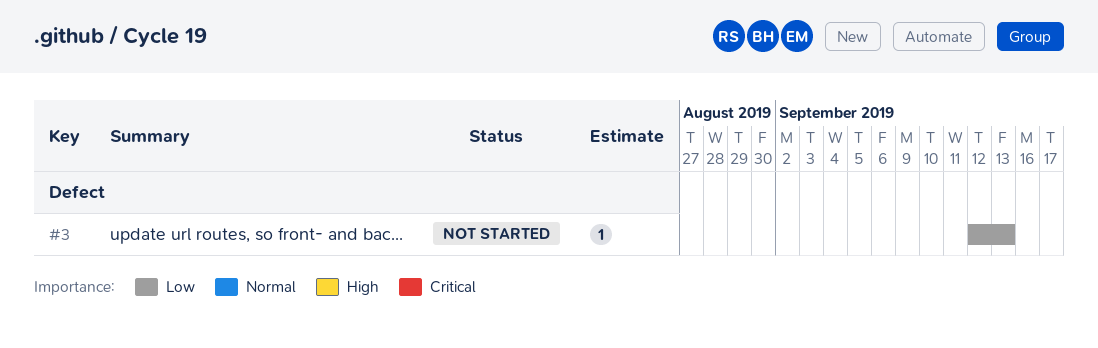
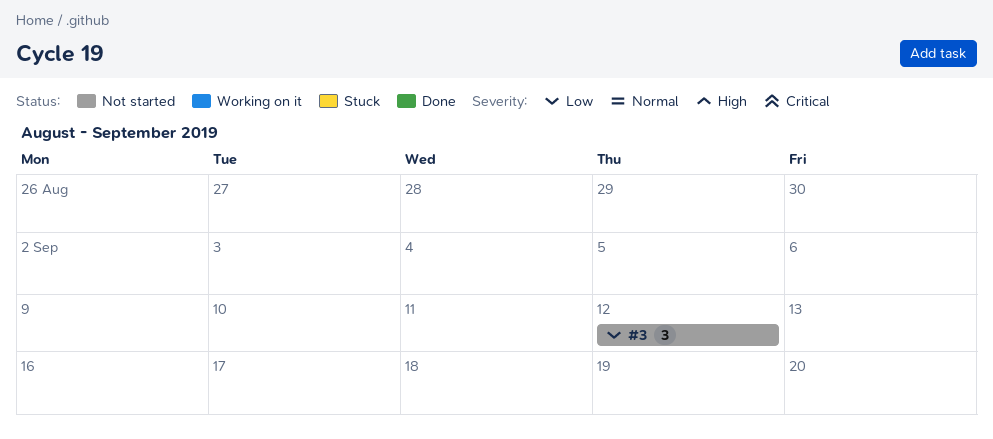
#3, estimate: 1 -> 3
#3, due: Sep 13 -> Sep 12

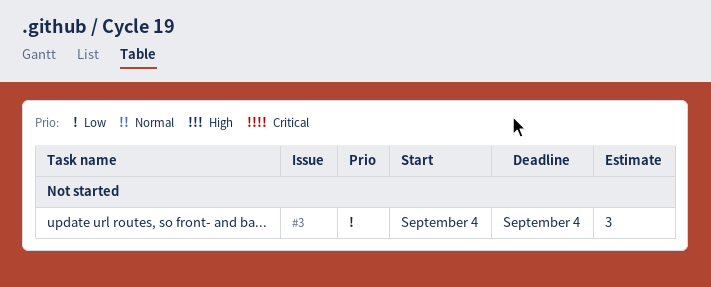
#3, start: Sep 12 -> Sep 4
#3, due: Sep 12 -> Sep 4

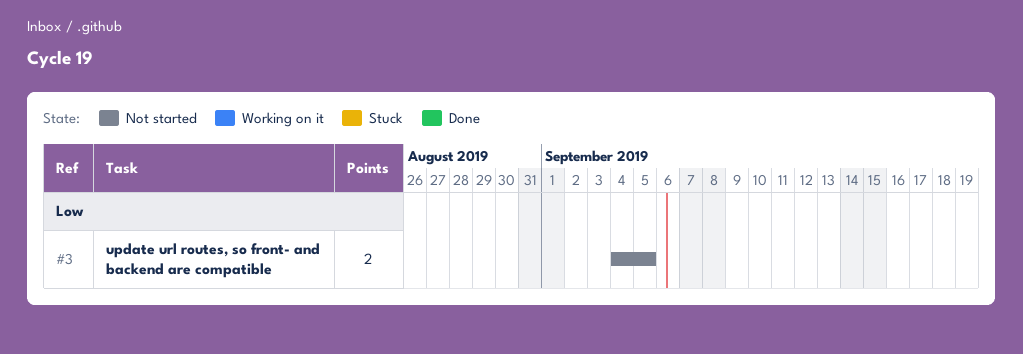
#3, estimate: 3 -> 2
#3, due: Sep 4 -> Sep 5

